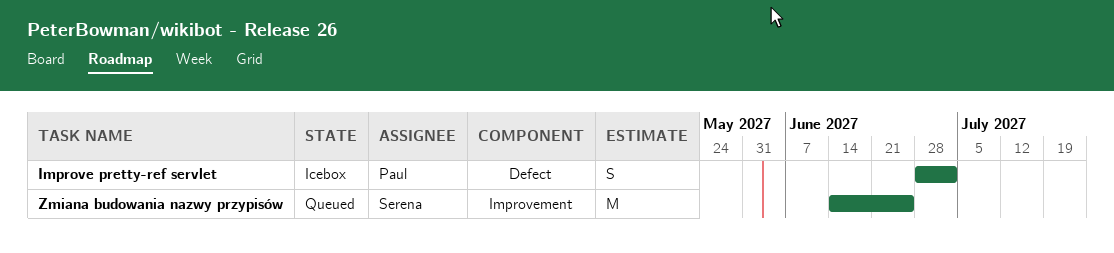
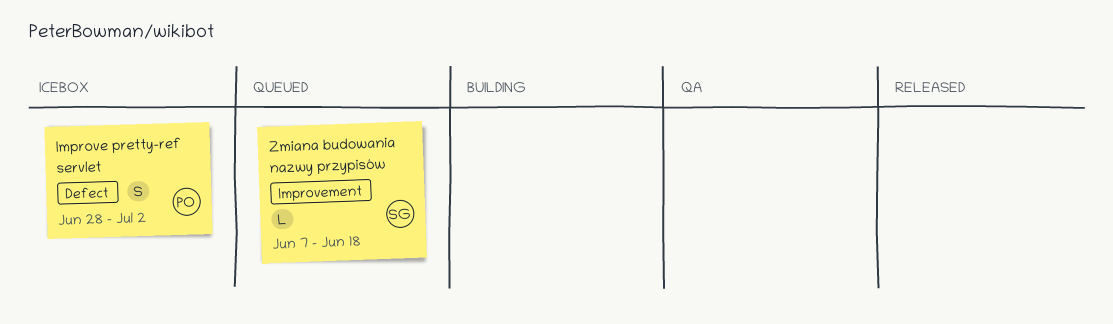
Zmiana budowania nazwy przypisów, estimate: M -> L
Zmiana budowania nazwy przypisów, start: Jun 14 -> Jun 7
Zmiana budowania nazwy przypisów, due: Jun 25 -> Jun 18

